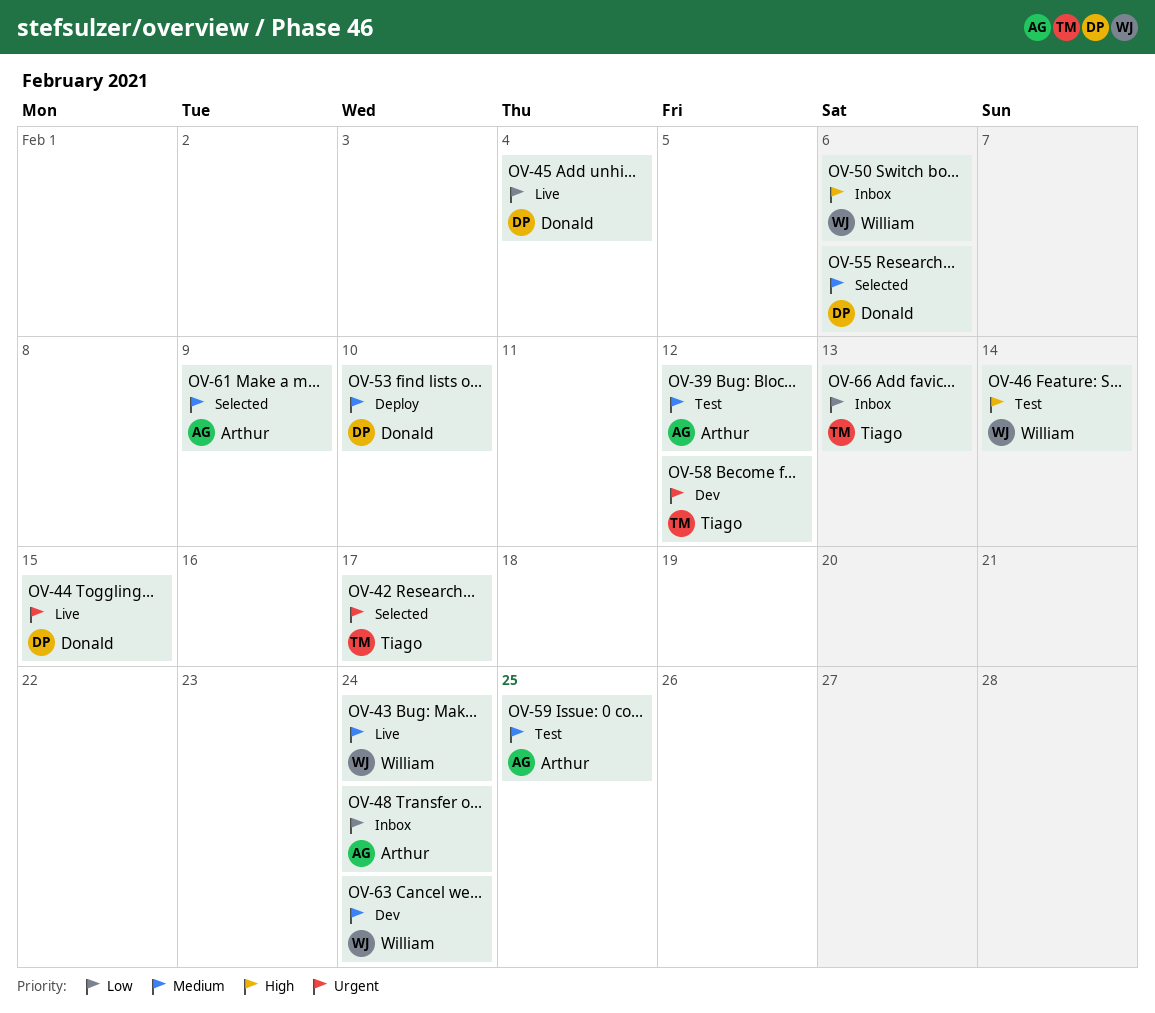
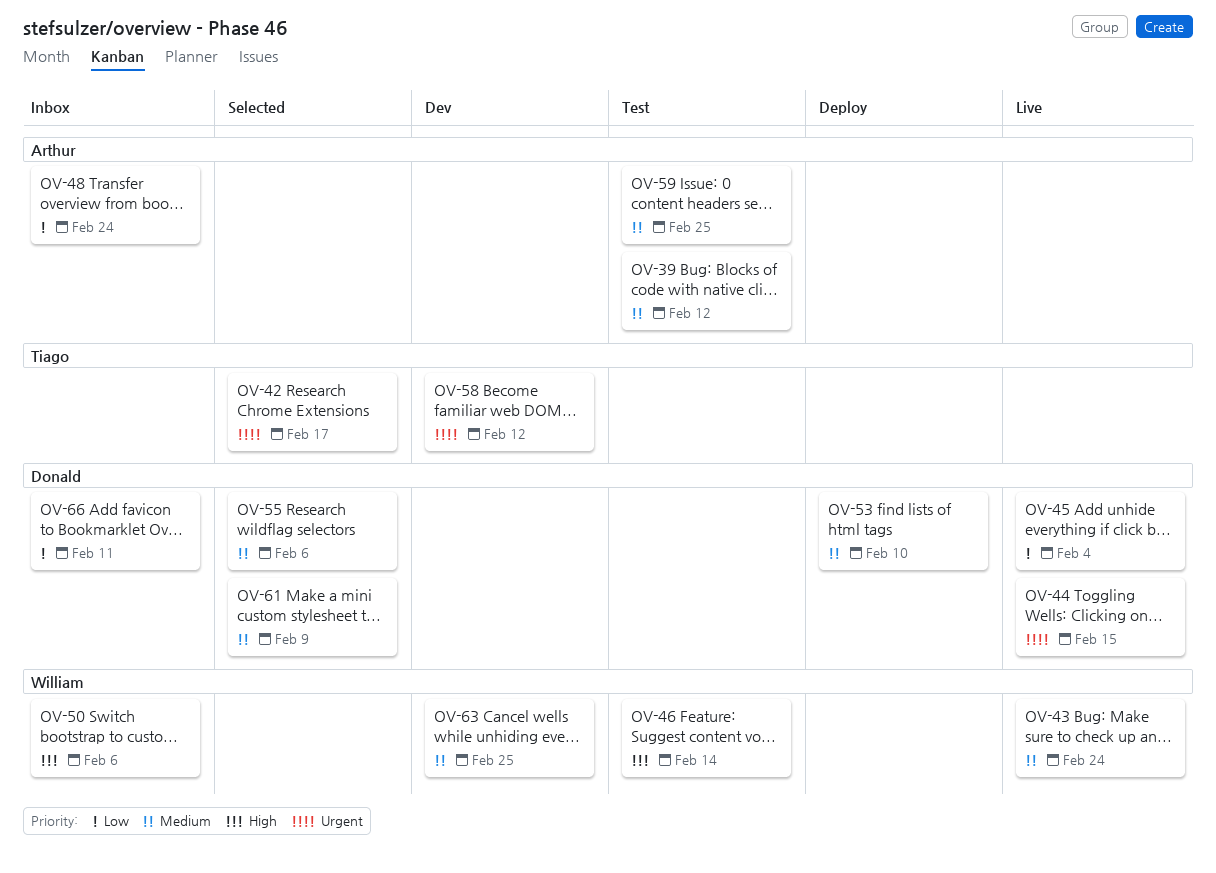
OV-61, owner: Arthur -> Donald
OV-63, due: Feb 24 -> Feb 25
OV-66, owner: Tiago -> Donald
OV-66, due: Feb 13 -> Feb 11

